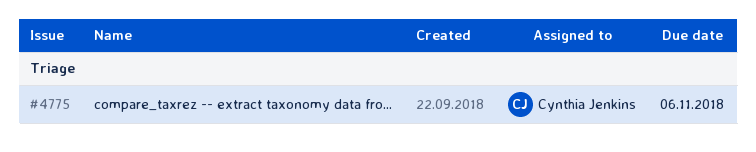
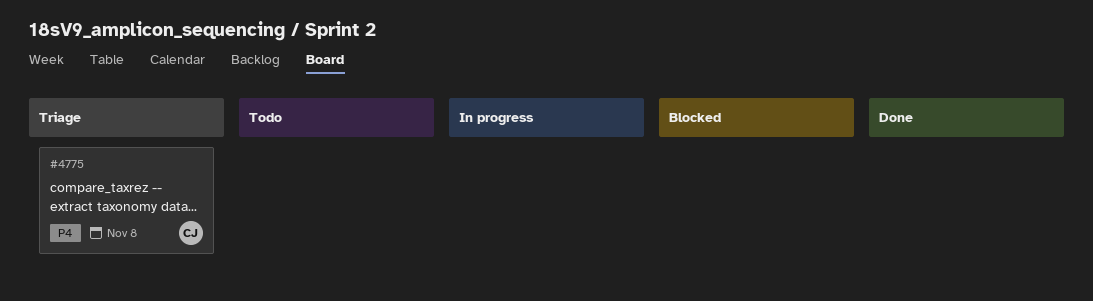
#4775, due: Nov 6 -> Nov 8

